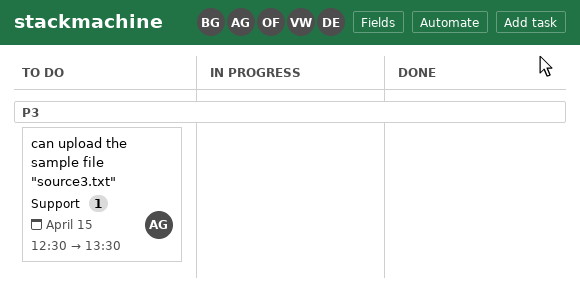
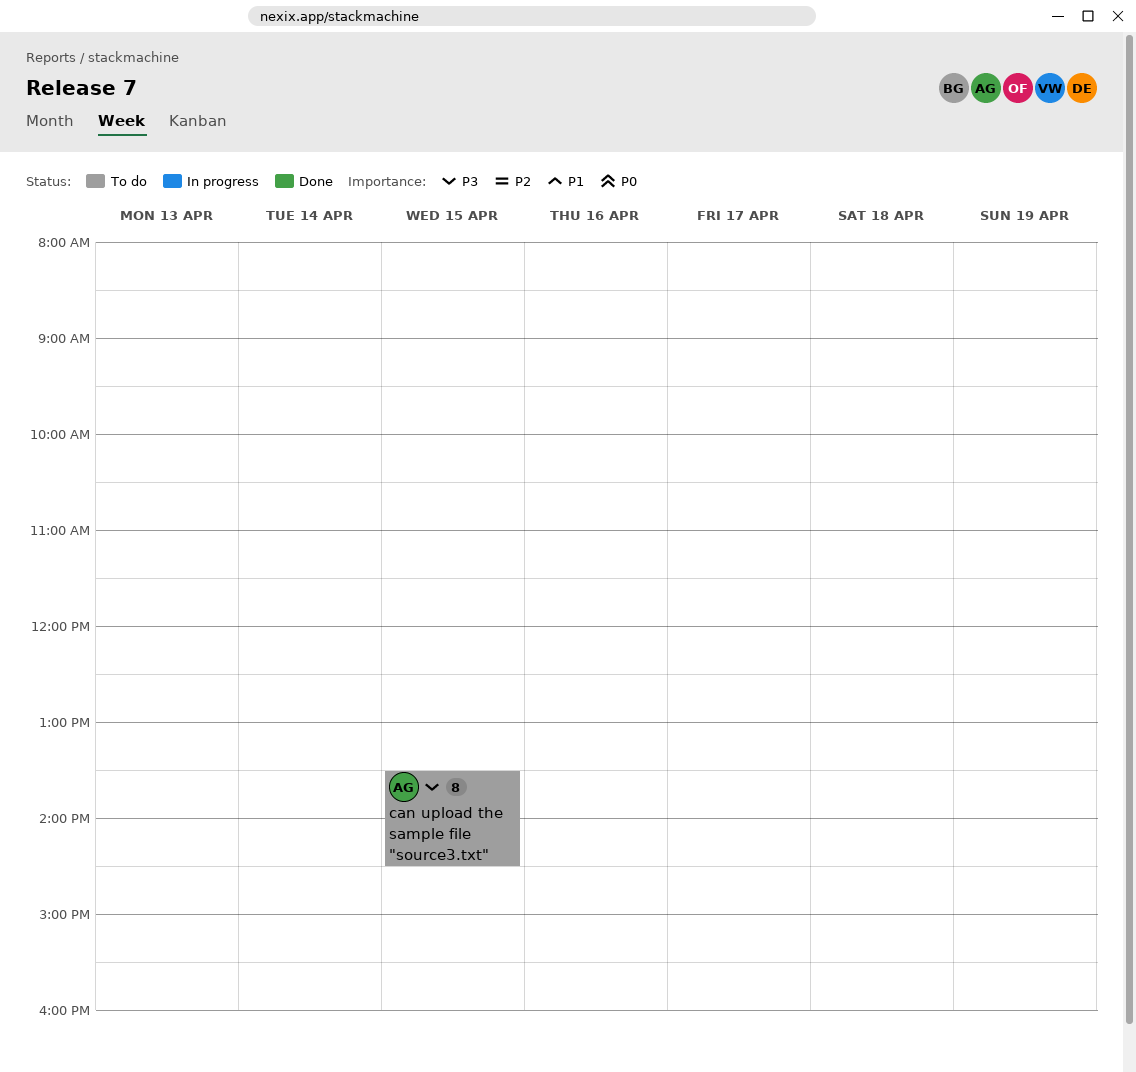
can upload the sample file "source3.txt", estimate: 1 -> 8
can upload the sample file "source3.txt", begins: 12:30 -> 13:30
can upload the sample file "source3.txt", ends: 13:30 -> 14:30

